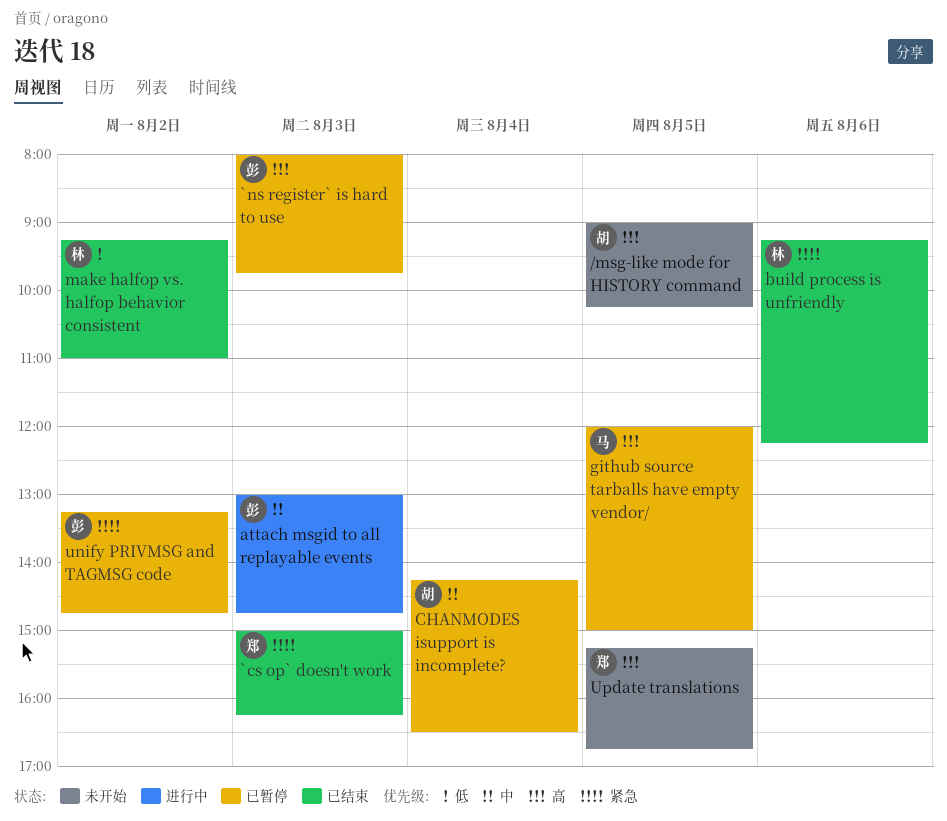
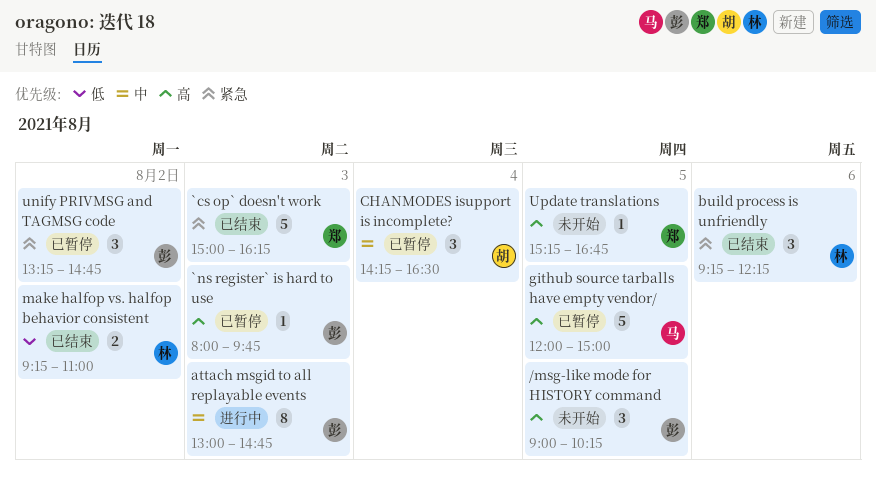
/msg-like mode for HISTORY command, owner: 胡 -> 彭

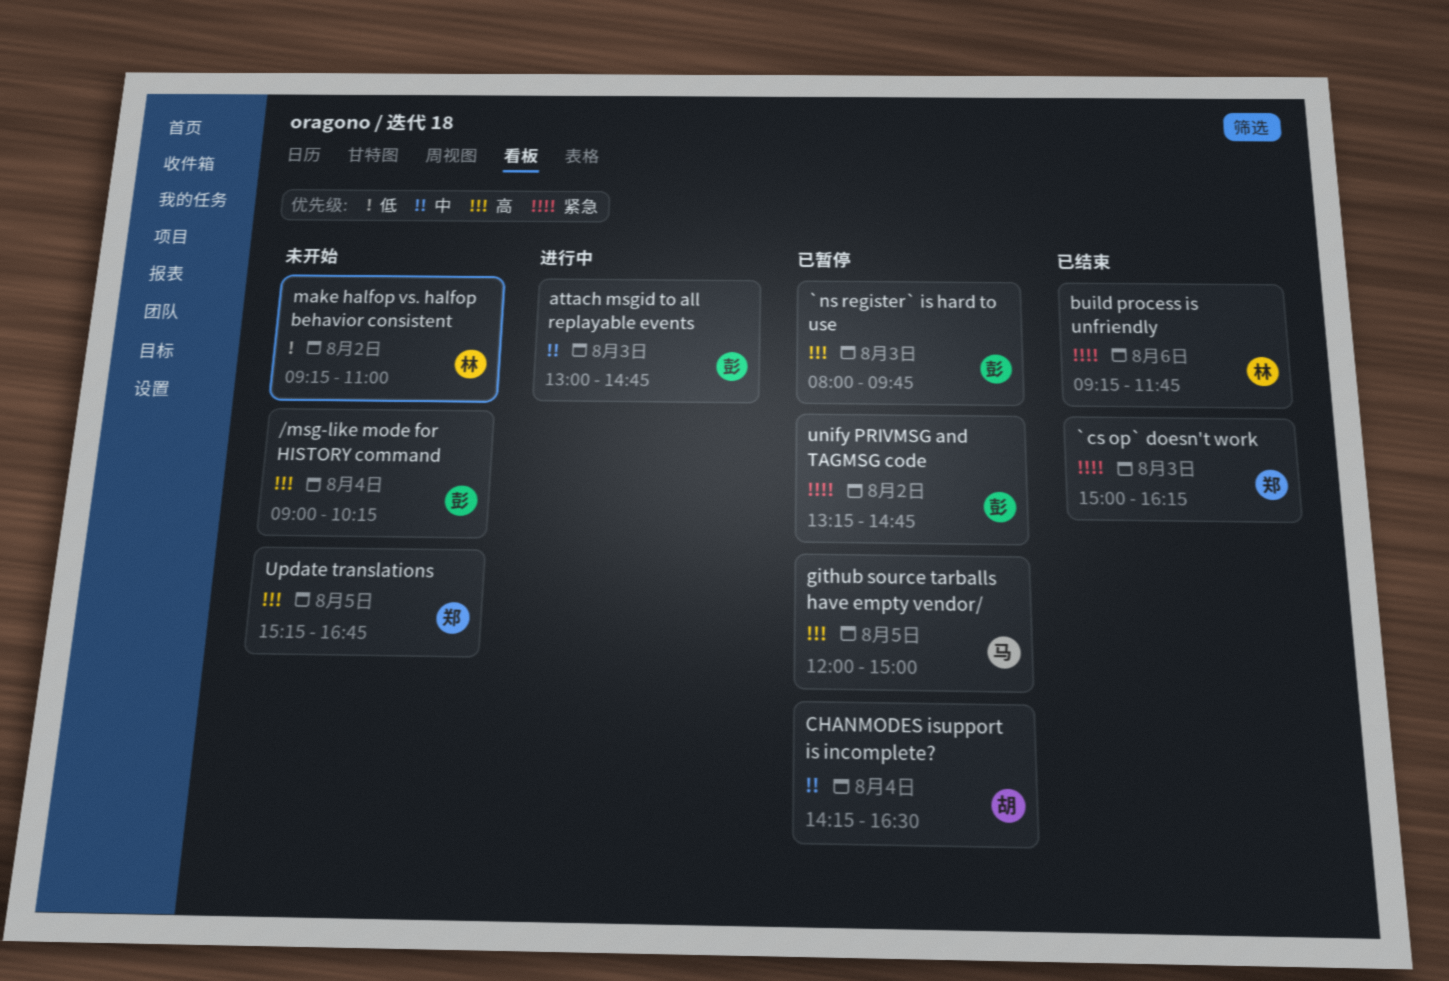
/msg-like mode for HISTORY command, day: Aug 5 -> Aug 4
build process is unfriendly, ends: 12:15 -> 11:45
make halfop vs. halfop behavior consistent, status: 已结束 -> 未开始

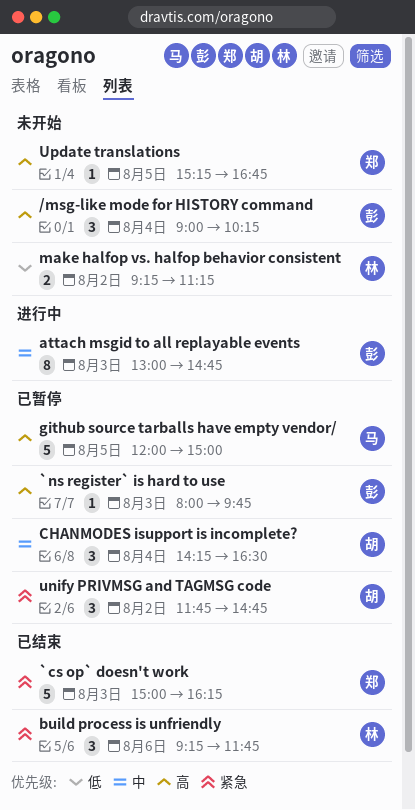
make halfop vs. halfop behavior consistent, ends: 11:00 -> 11:15
unify PRIVMSG and TAGMSG code, owner: 彭 -> 胡
unify PRIVMSG and TAGMSG code, begins: 13:15 -> 11:45

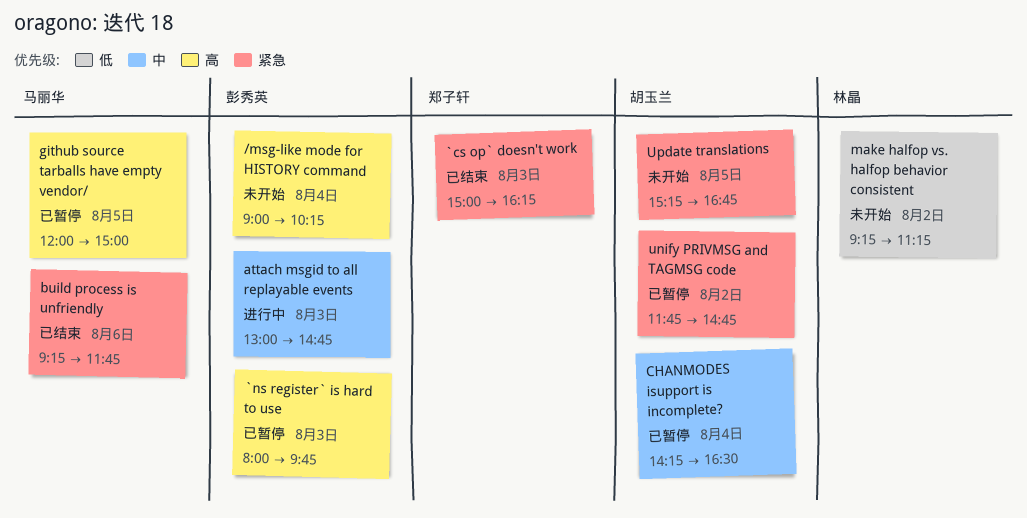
build process is unfriendly, owner: 林晶 -> 马丽华
Update translations, owner: 郑子轩 -> 胡玉兰
Update translations, priority: 高 -> 紧急

